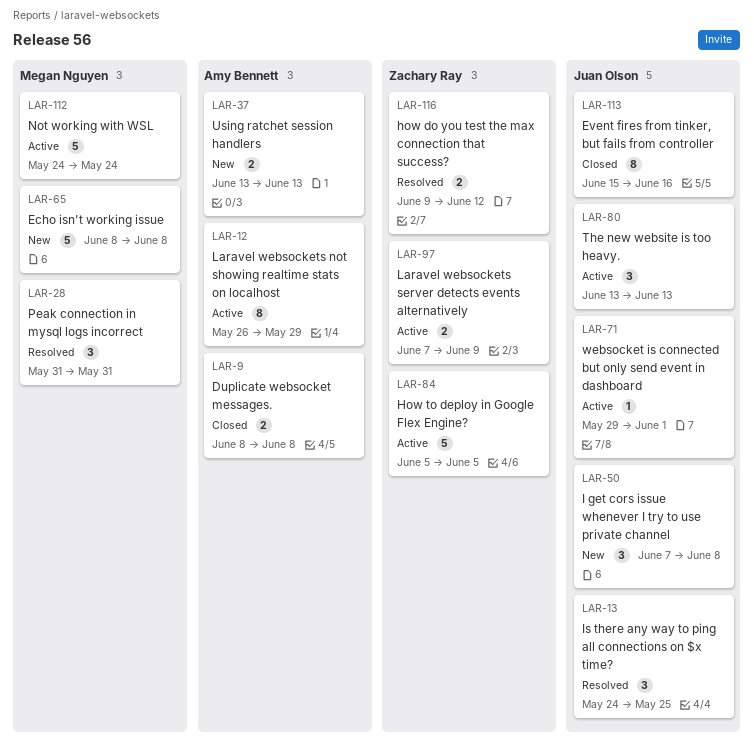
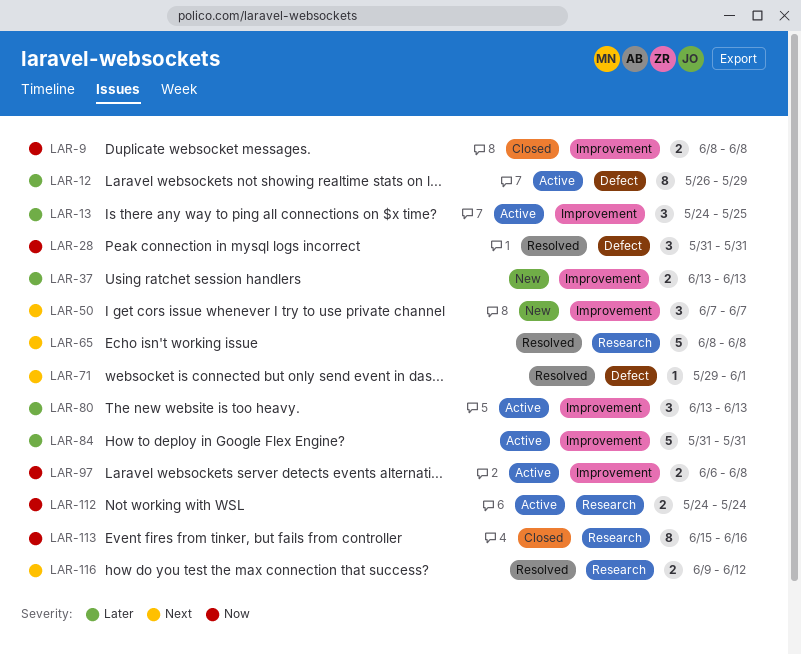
LAR-13, status: Resolved -> Active
LAR-50, due: Jun 8 -> Jun 7
LAR-65, status: New -> Resolved
LAR-71, status: Active -> Resolved
LAR-84, start: Jun 5 -> May 31
LAR-84, due: Jun 5 -> May 31
LAR-97, start: Jun 7 -> Jun 6
LAR-97, due: Jun 9 -> Jun 8
LAR-112, estimate: 5 -> 2

